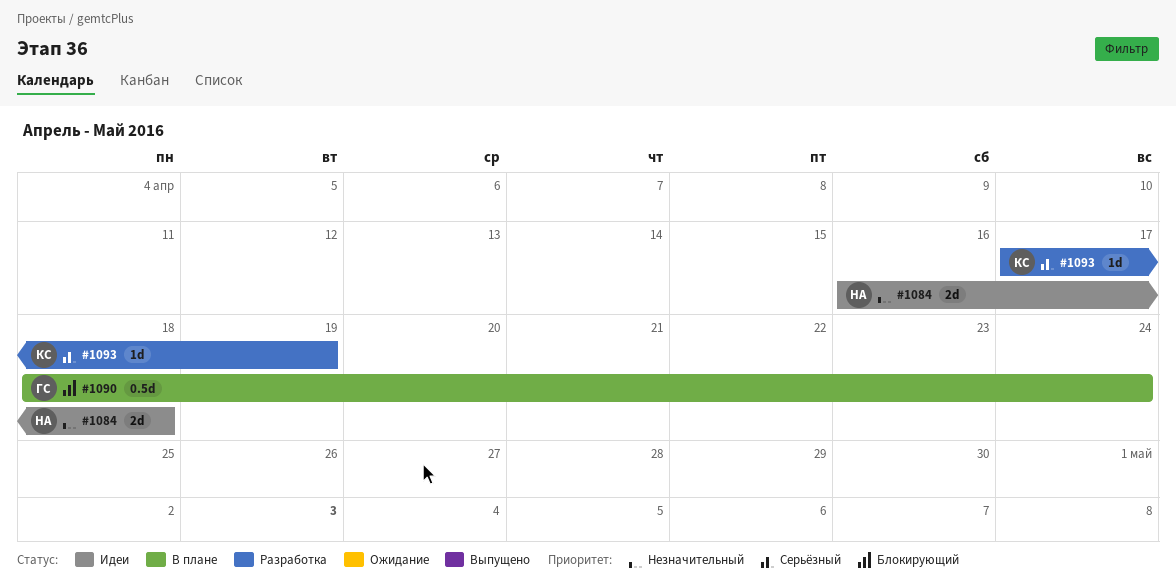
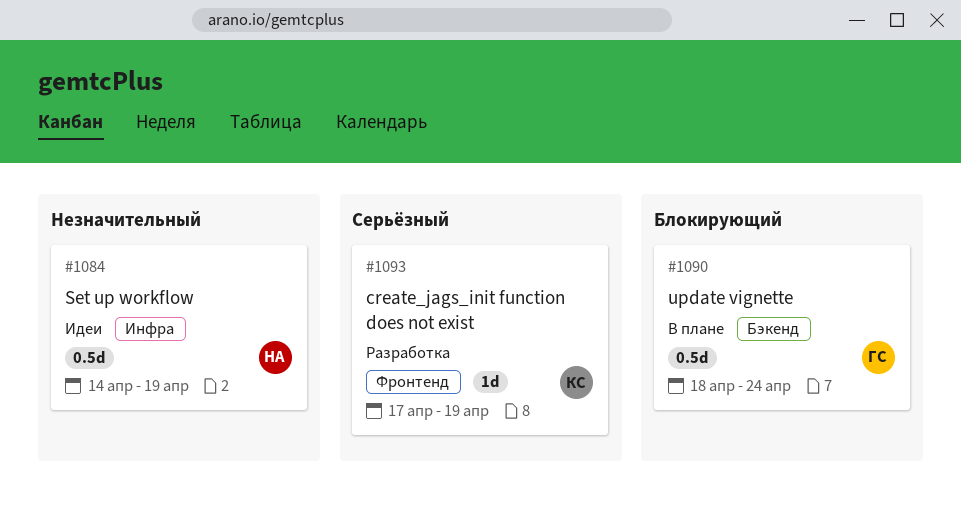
#1084, estimate: 2d -> 0.5d
#1084, start: Apr 16 -> Apr 14
#1084, due: Apr 18 -> Apr 19

